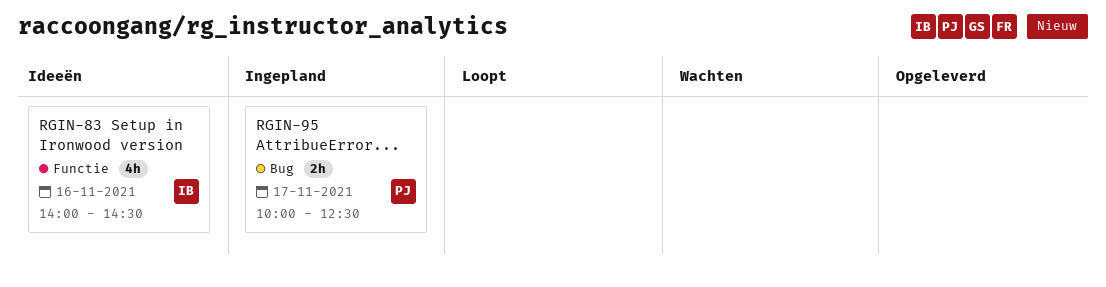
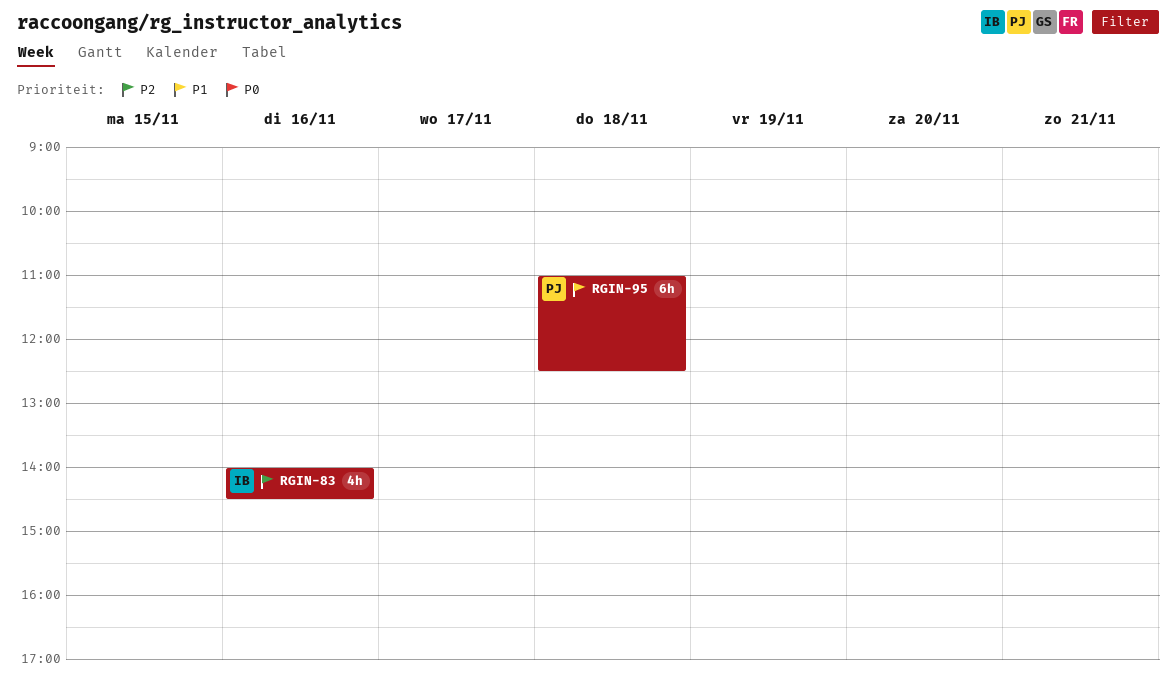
RGIN-95, estimate: 2h -> 6h
RGIN-95, day: Nov 17 -> Nov 18
RGIN-95, begins: 10:00 -> 11:00

